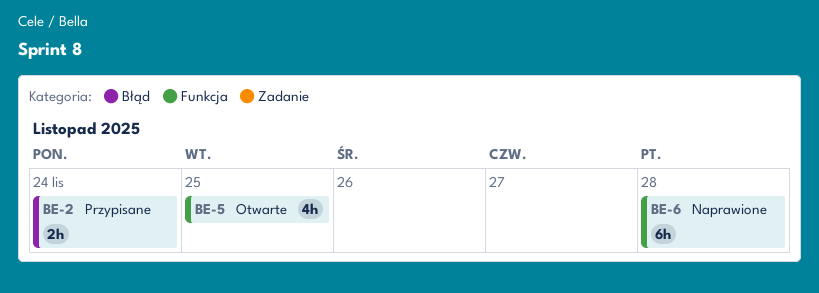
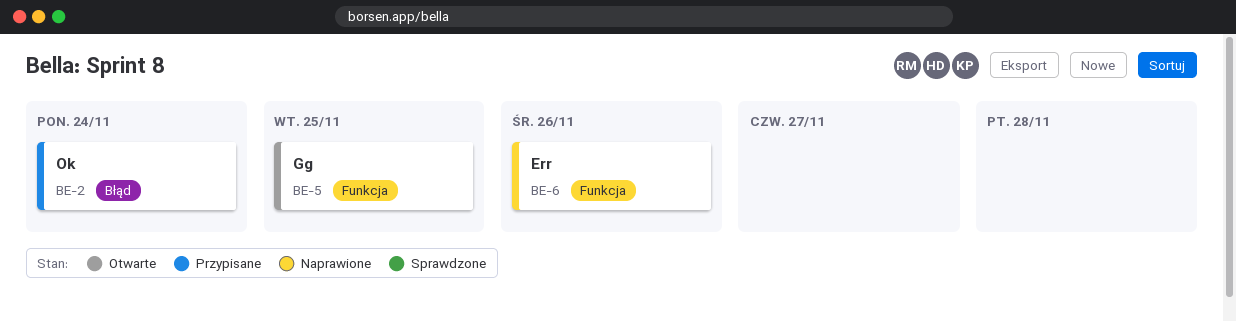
BE-6, due: Nov 28 -> Nov 26

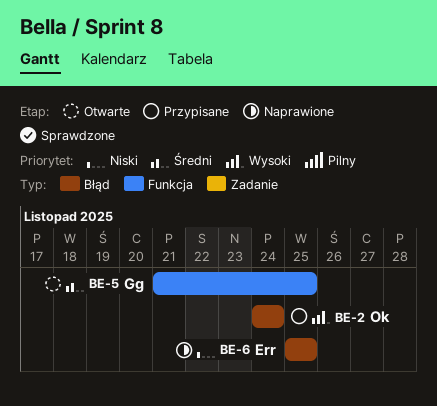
BE-6, label: Funkcja -> Błąd
BE-6, due: Nov 26 -> Nov 25

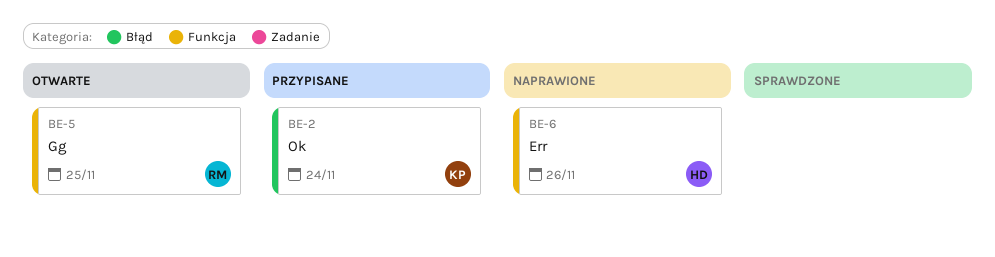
BE-6, label: Błąd -> Funkcja
BE-6, due: Nov 25 -> Nov 26

